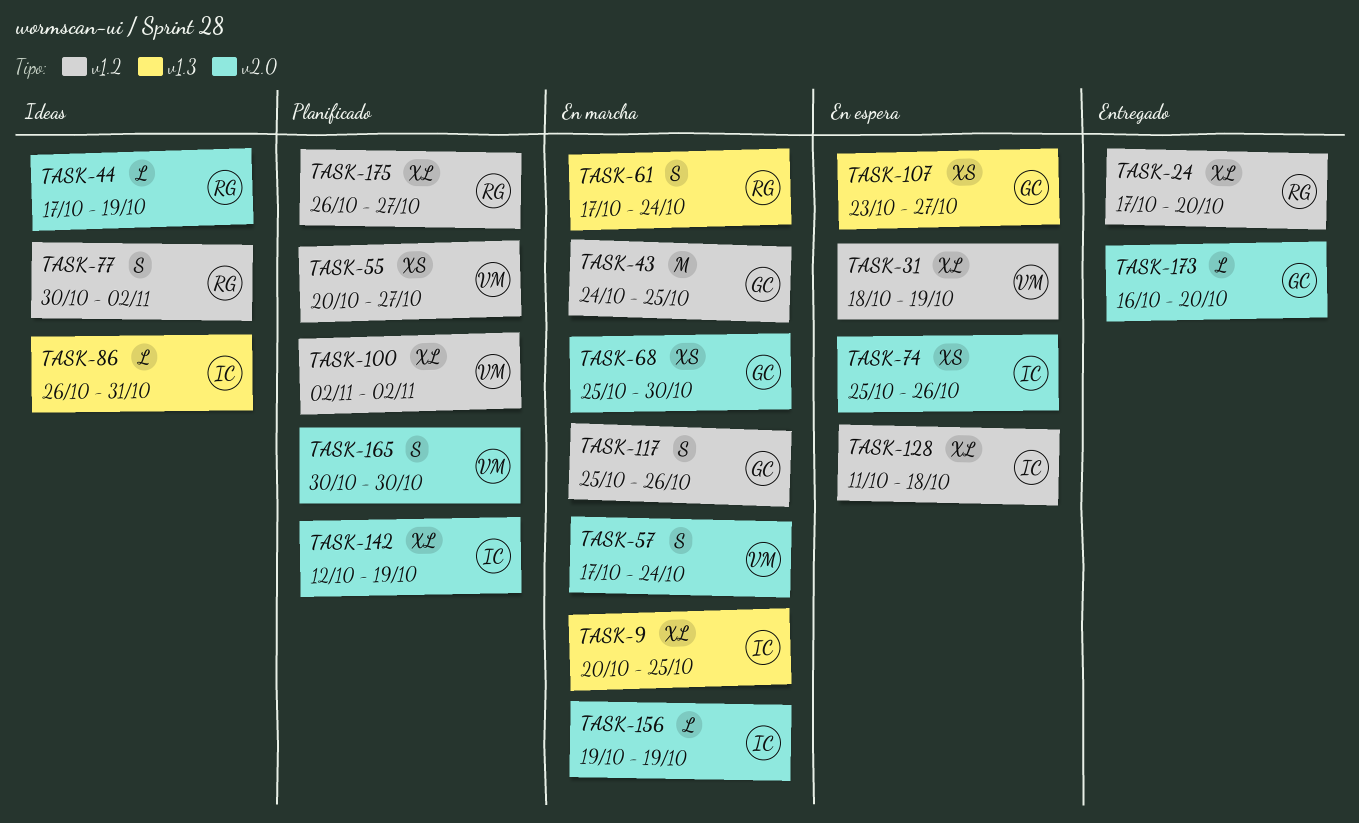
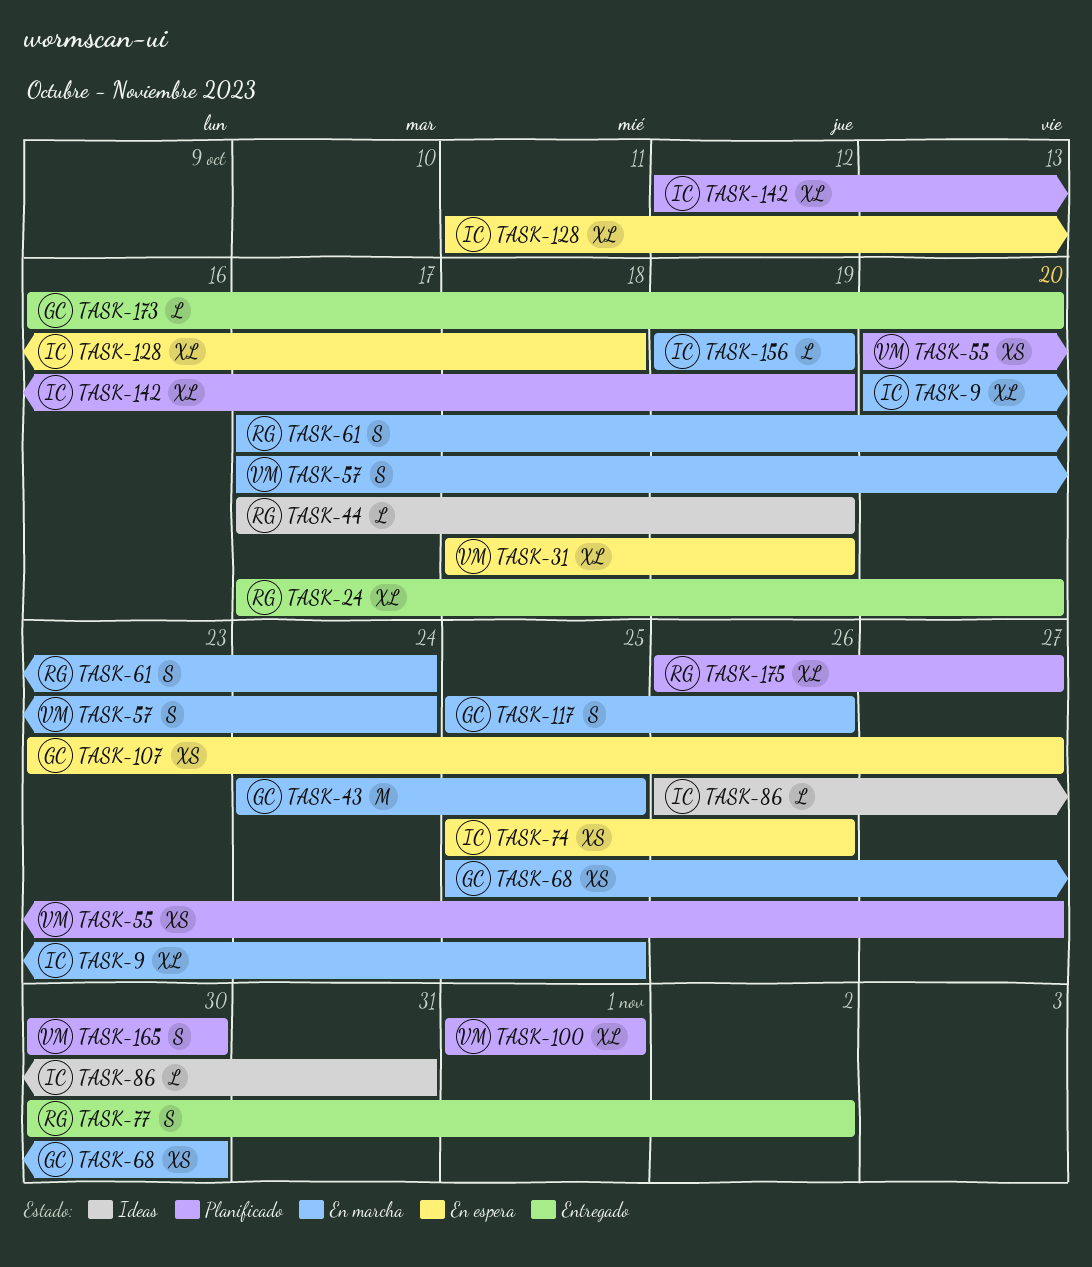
TASK-77, status: Ideas -> Entregado
TASK-100, start: Nov 2 -> Nov 1
TASK-100, due: Nov 2 -> Nov 1

